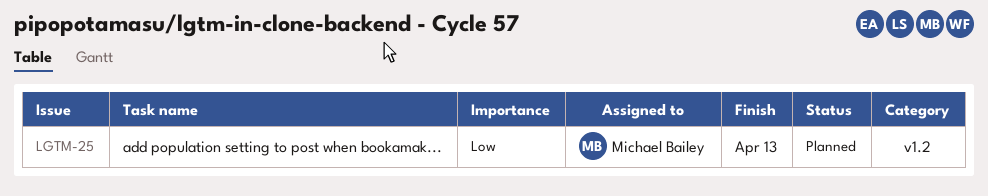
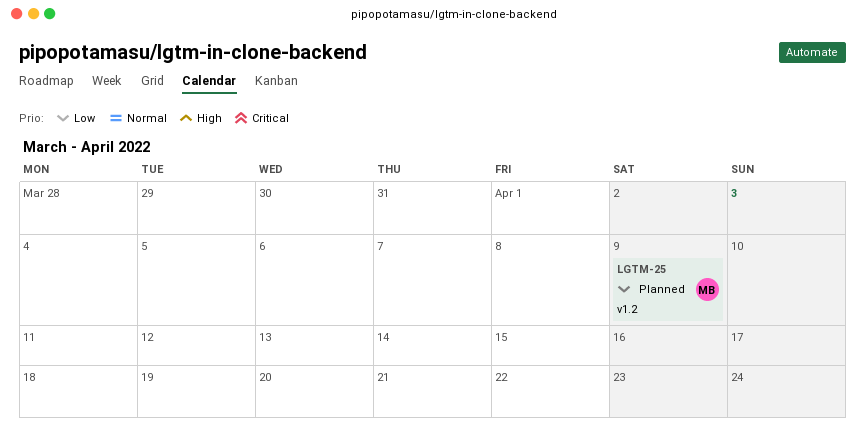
LGTM-25, due: Apr 13 -> Apr 9

